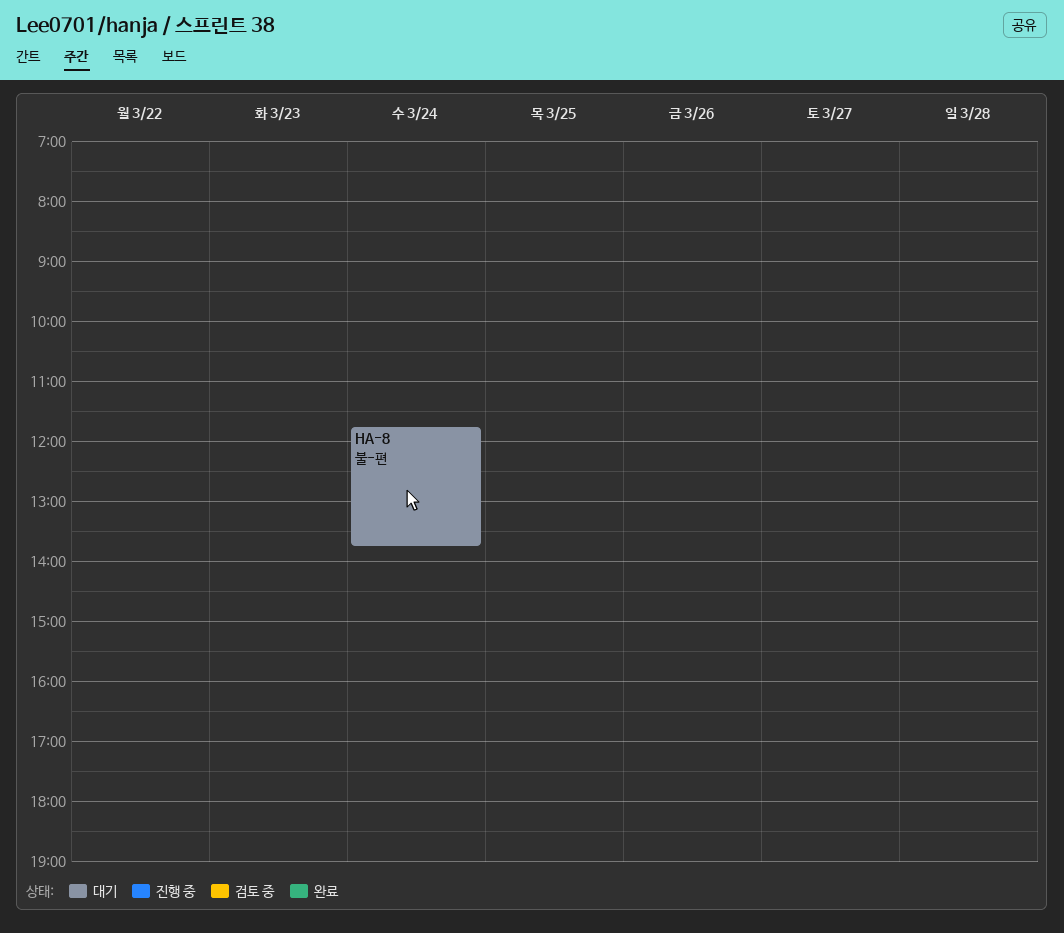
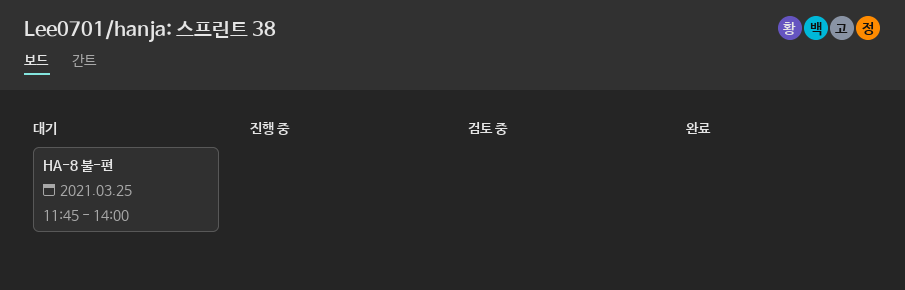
HA-8, day: Mar 24 -> Mar 25
HA-8, ends: 13:45 -> 14:00

